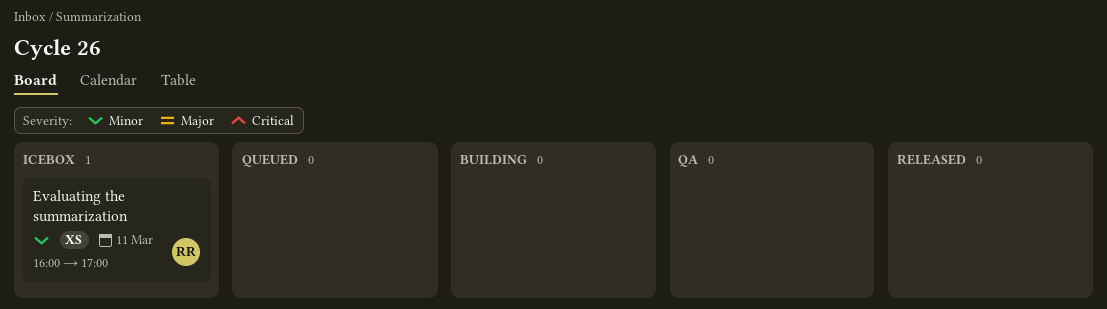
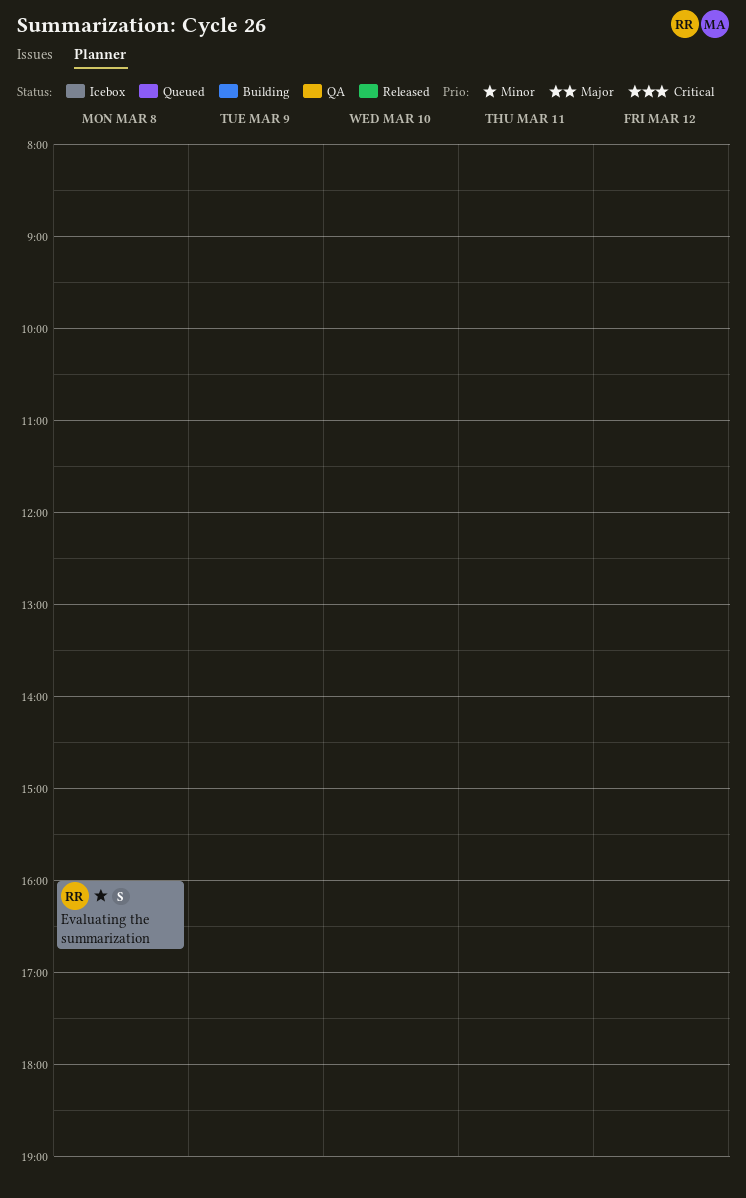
Evaluating the summarization, estimate: XS -> S
Evaluating the summarization, day: Mar 11 -> Mar 8
Evaluating the summarization, ends: 17:00 -> 16:45

